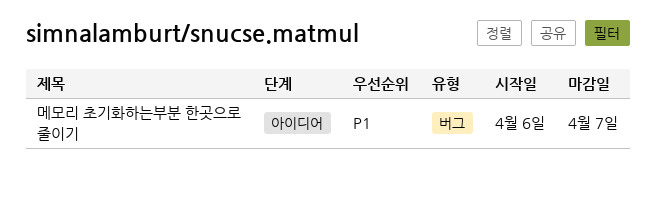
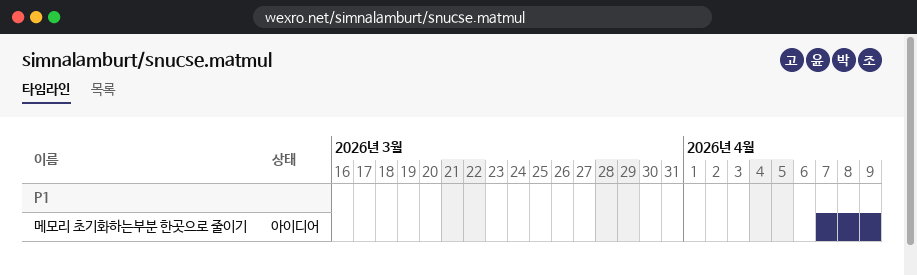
메모리 초기화하는부분 한곳으로 줄이기, start: Apr 6 -> Apr 7
메모리 초기화하는부분 한곳으로 줄이기, due: Apr 7 -> Apr 9

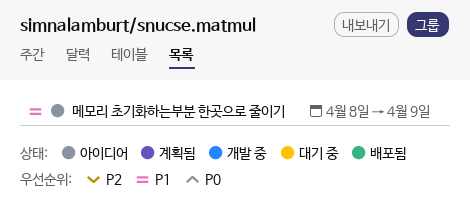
메모리 초기화하는부분 한곳으로 줄이기, start: Apr 7 -> Apr 8

